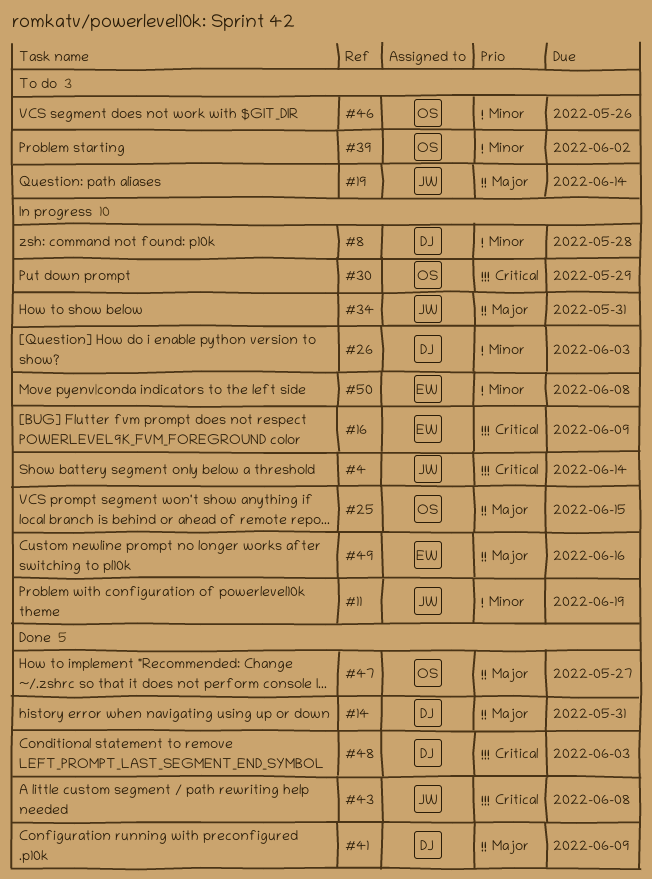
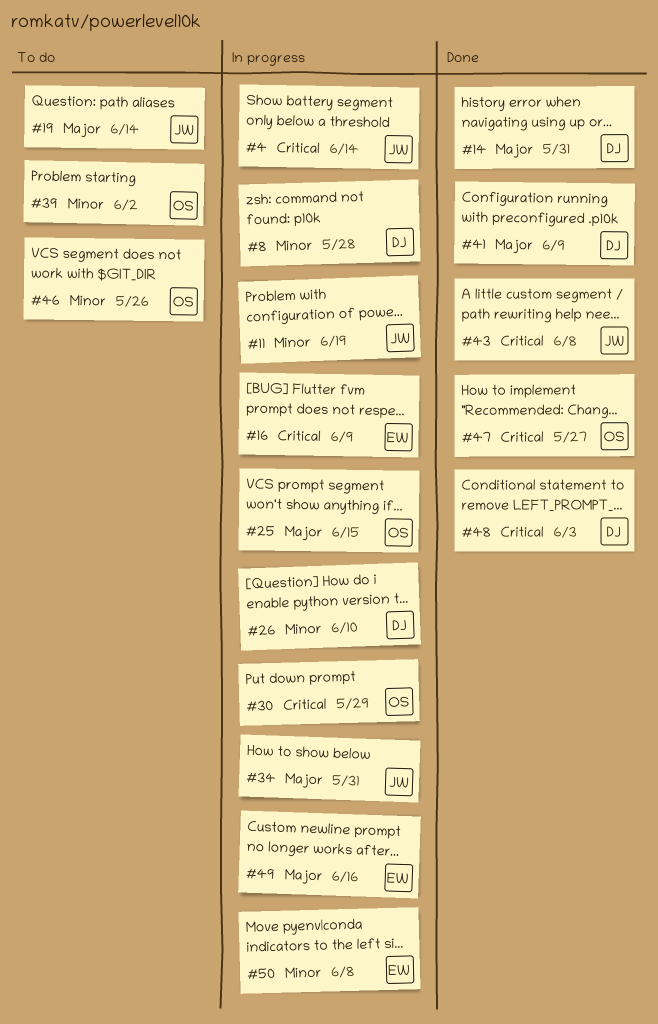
#26, due: Jun 3 -> Jun 10
#47, priority: Major -> Critical

